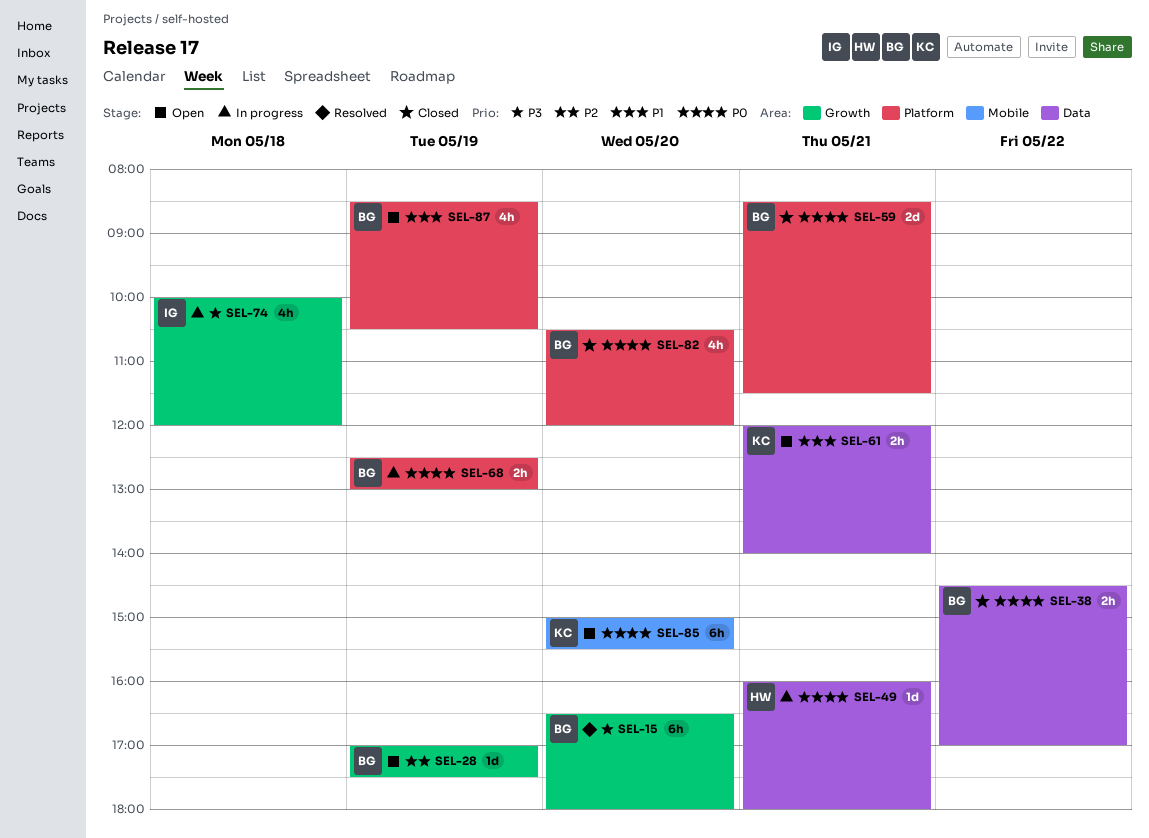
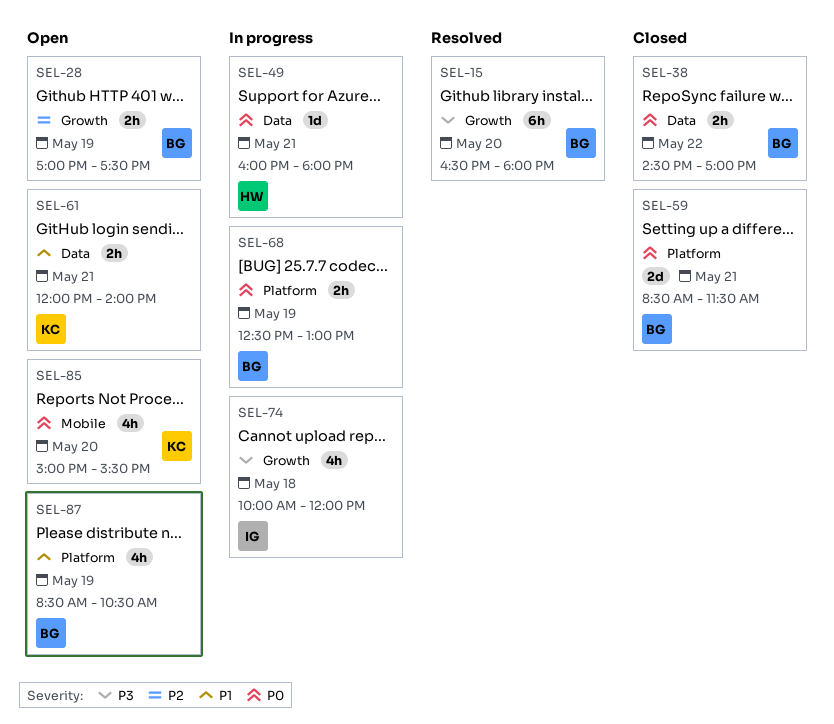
SEL-28, estimate: 1d -> 2h
SEL-82: present -> none
SEL-85, estimate: 6h -> 4h

